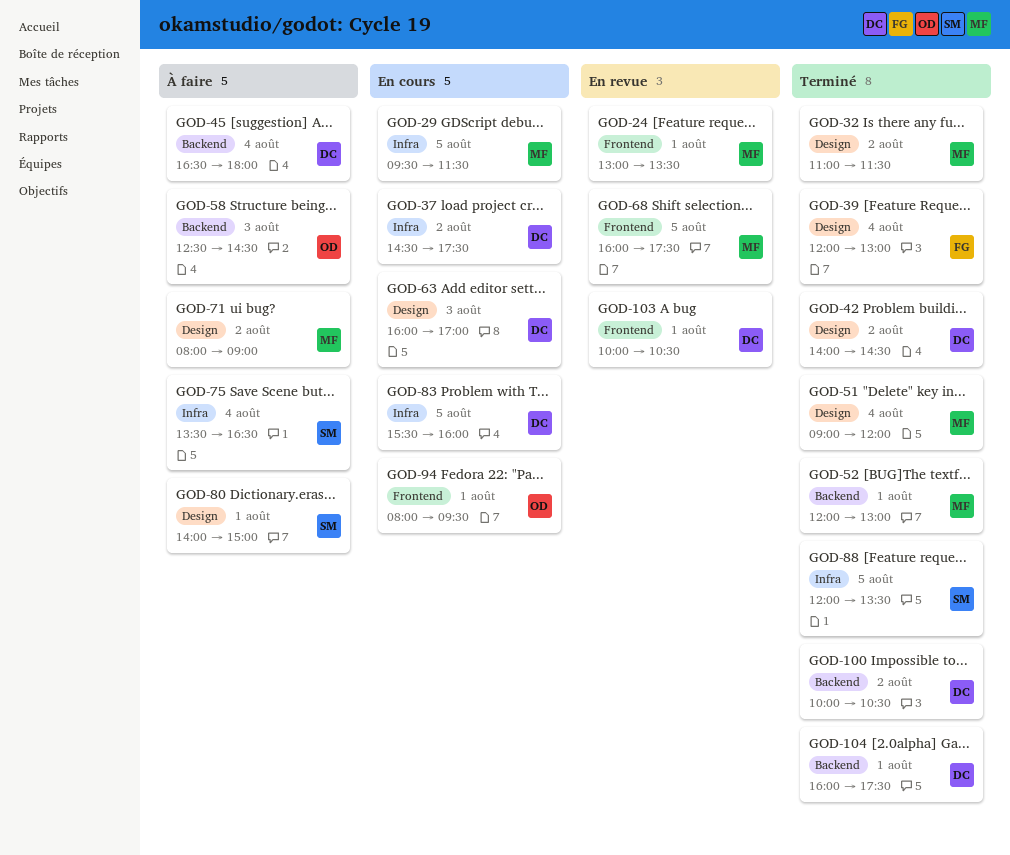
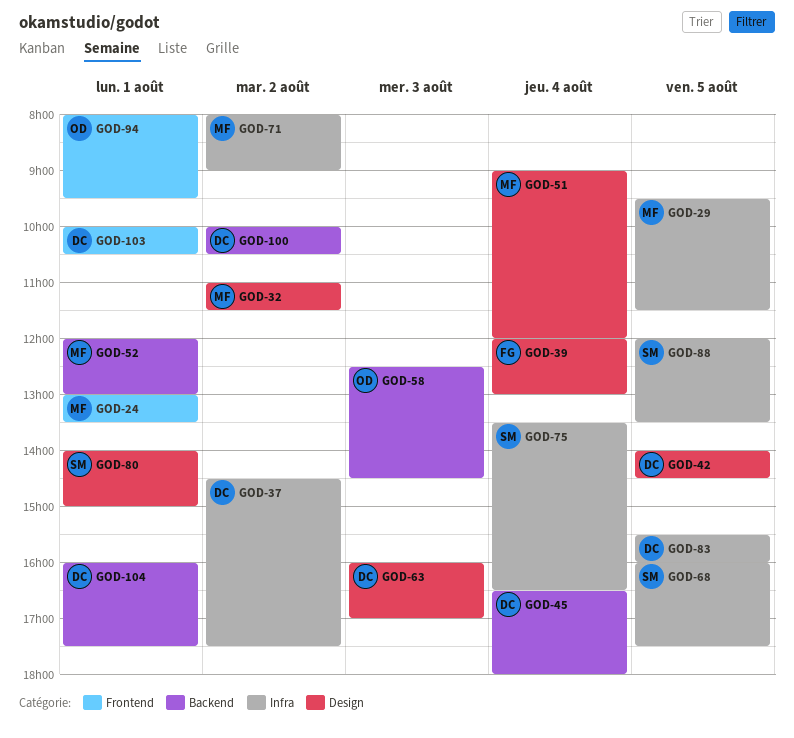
GOD-42, day: Aug 2 -> Aug 5
GOD-68, owner: MF -> SM
GOD-68, label: Frontend -> Infra
GOD-71, label: Design -> Infra

